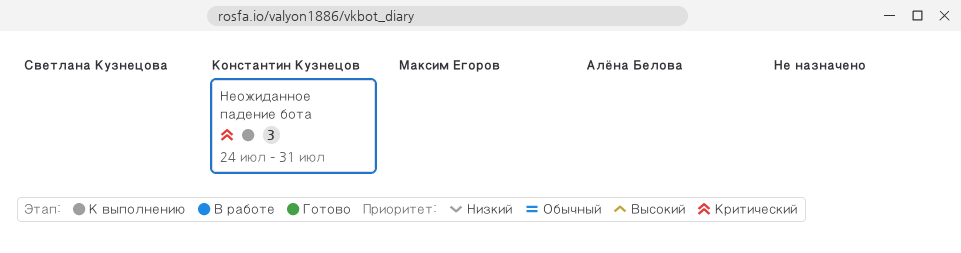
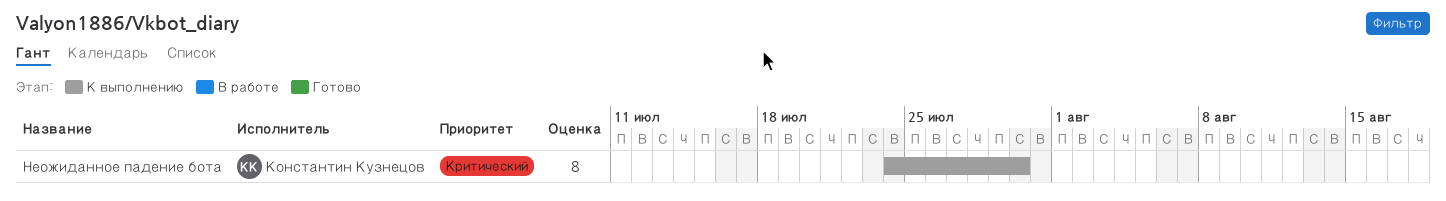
Неожиданное падение бота, estimate: 3 -> 8
Неожиданное падение бота, due: Jul 31 -> Jul 30

